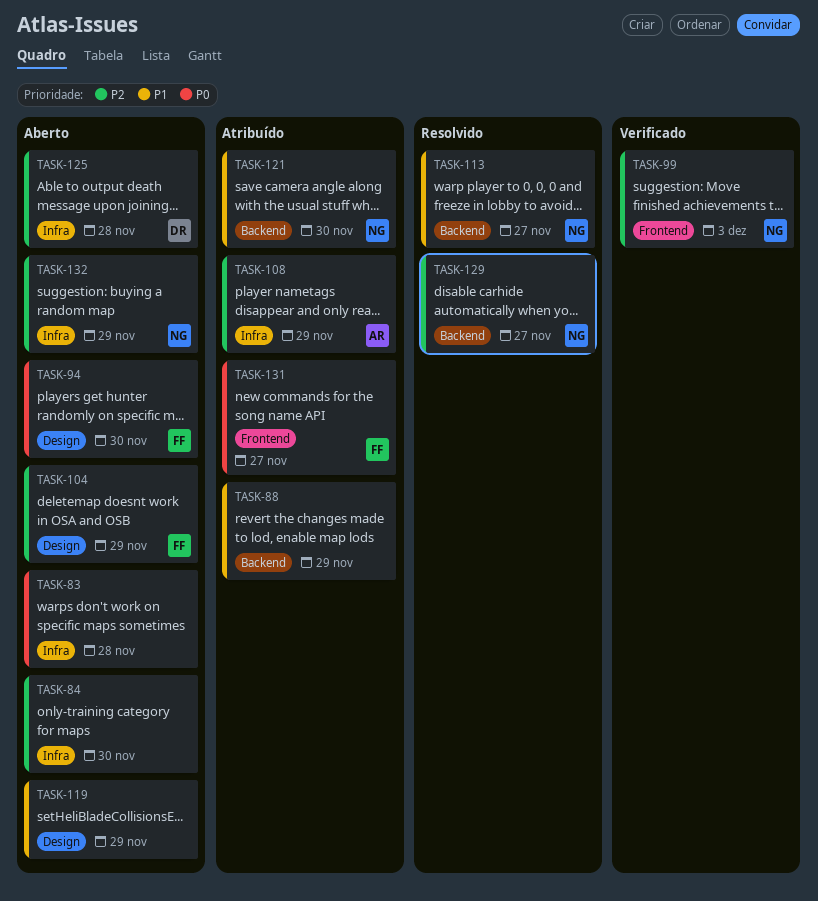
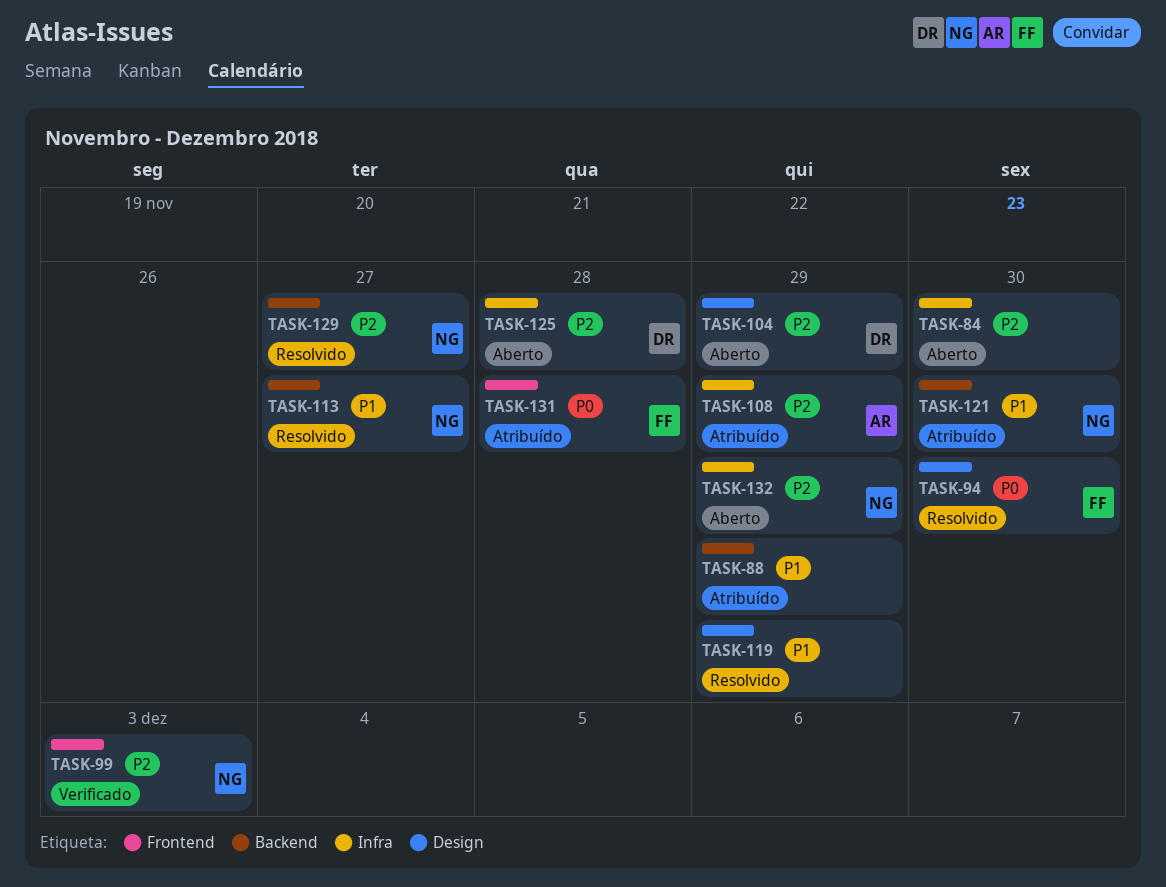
TASK-83: present -> none
TASK-94, status: Aberto -> Resolvido
TASK-104, owner: FF -> DR
TASK-119, status: Aberto -> Resolvido
TASK-131, due: Nov 27 -> Nov 28

